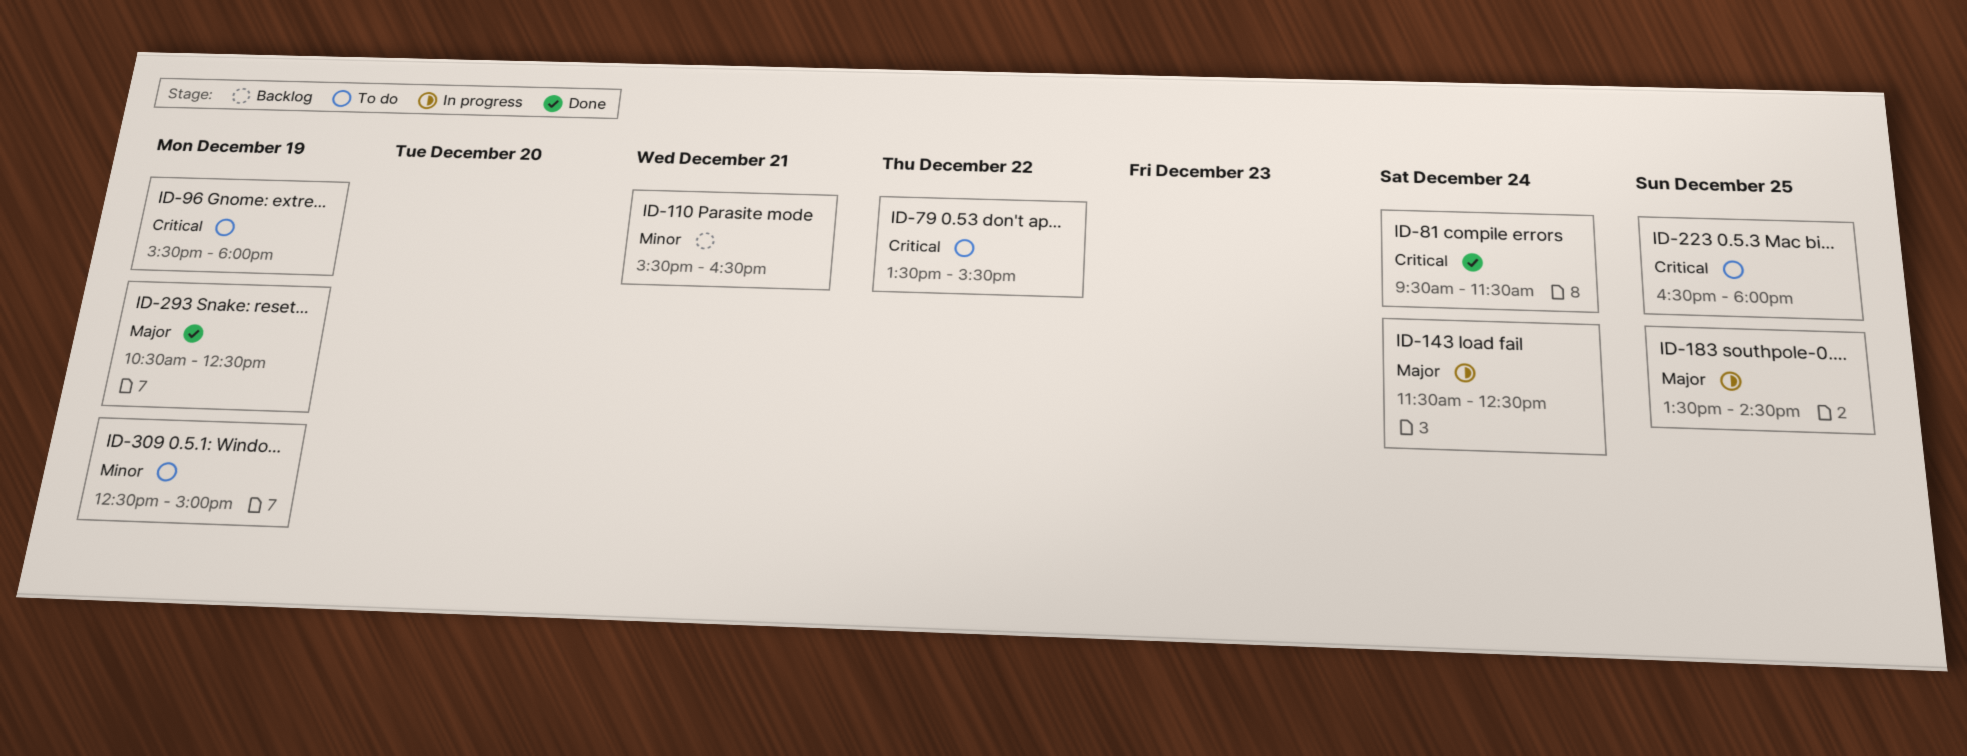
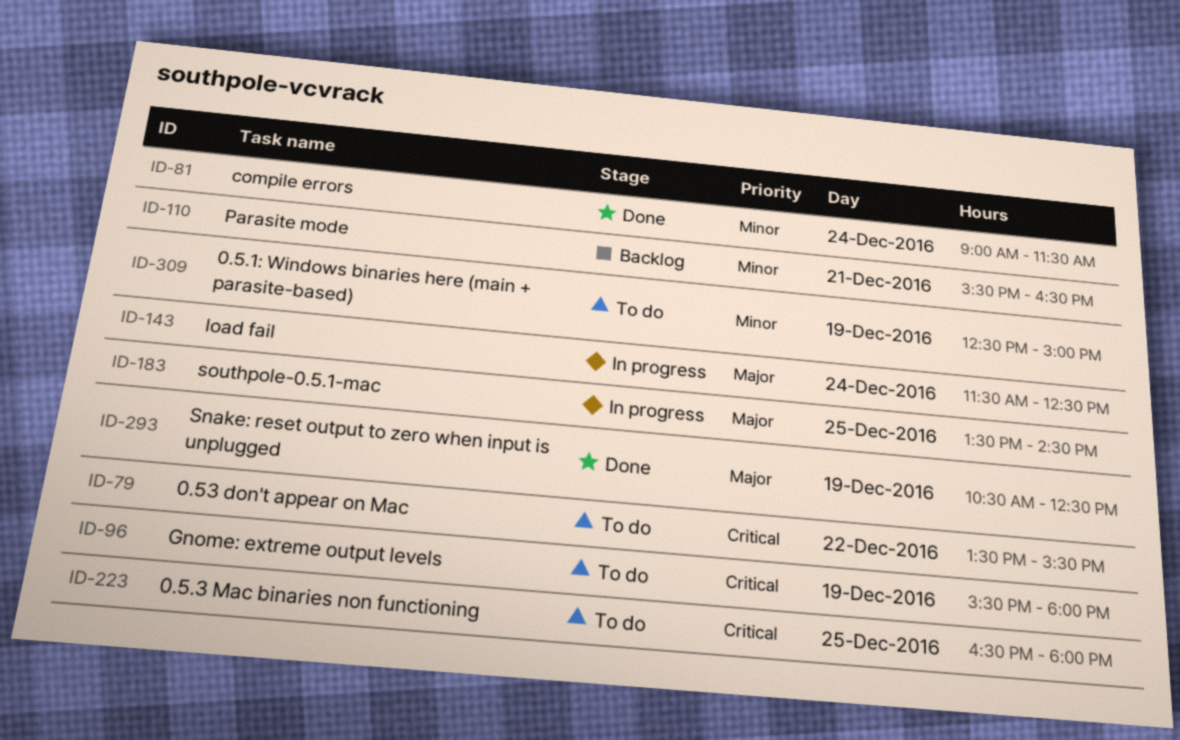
ID-81, priority: Critical -> Minor
ID-81, begins: 09:30 -> 09:00

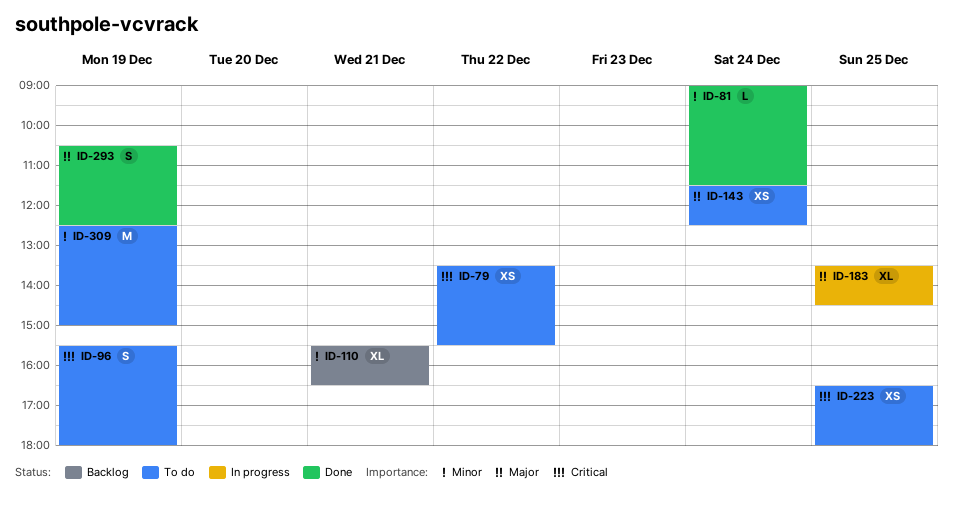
ID-143, status: In progress -> To do

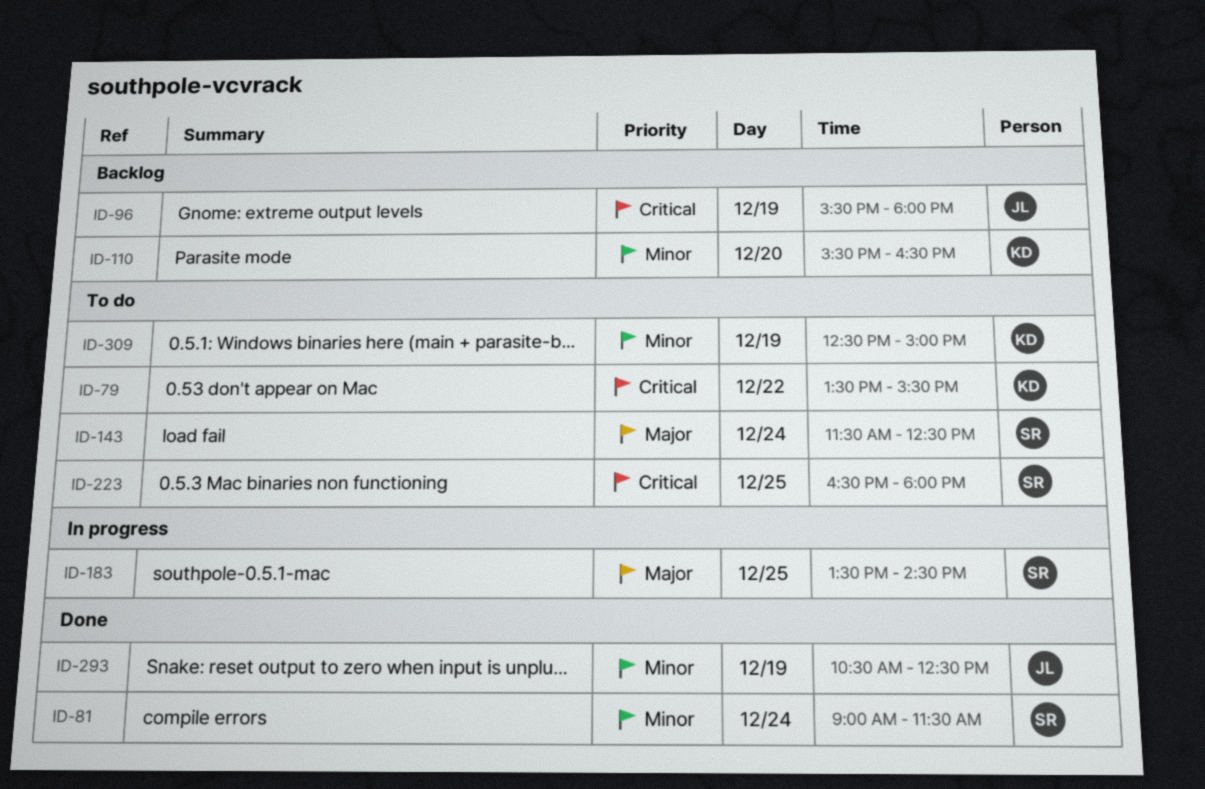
ID-96, status: To do -> Backlog
ID-110, day: Dec 21 -> Dec 20
ID-293, priority: Major -> Minor

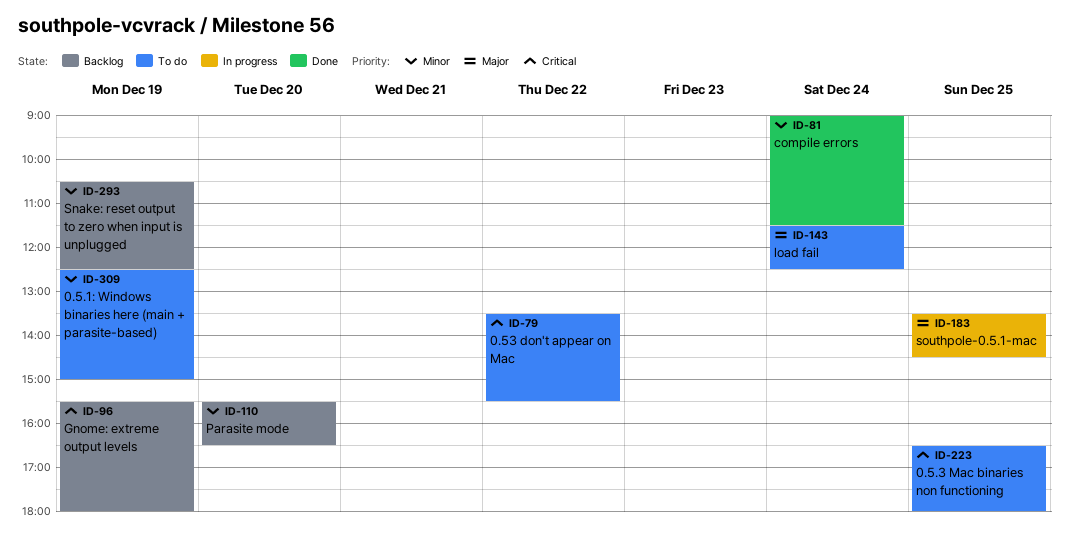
ID-293, status: Done -> Backlog

